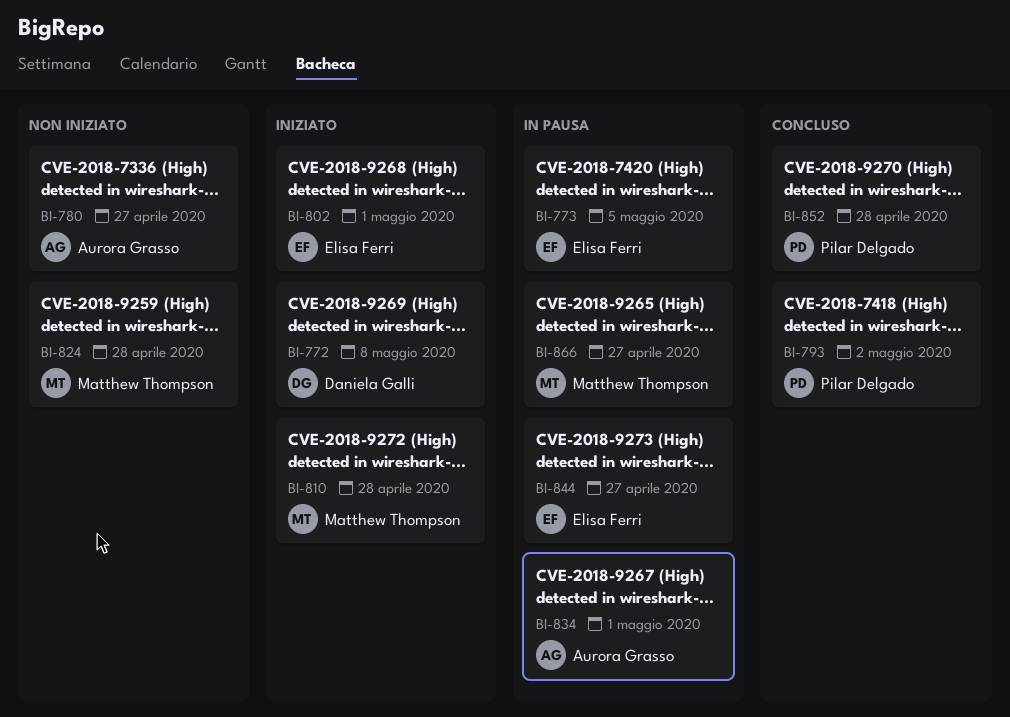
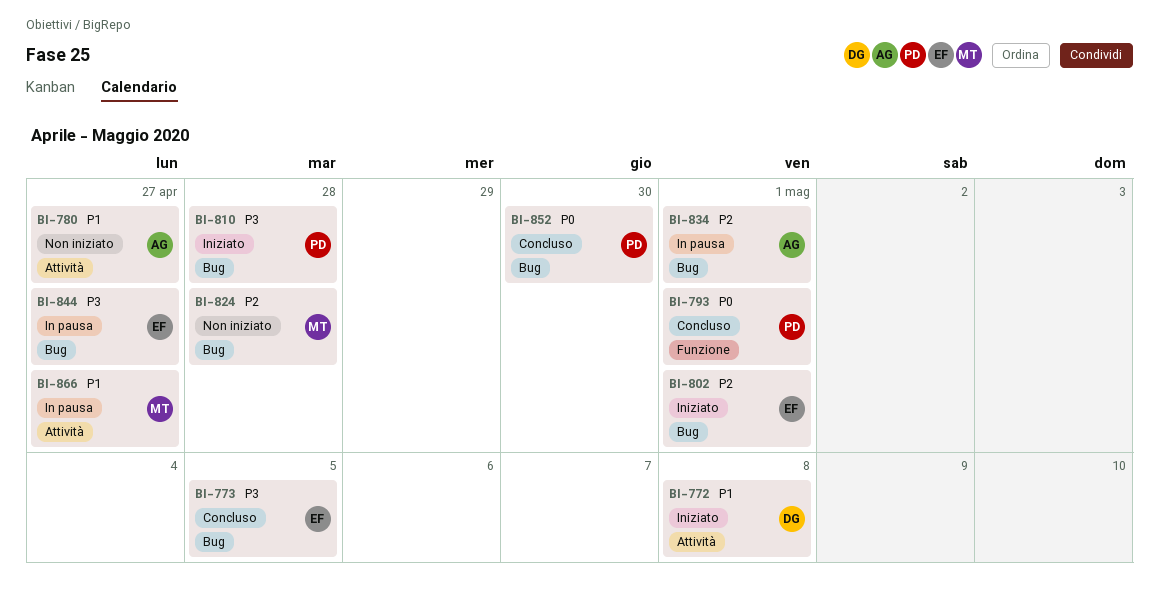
BI-773, status: In pausa -> Concluso
BI-793, due: May 2 -> May 1
BI-810, owner: Matthew Thompson -> Pilar Delgado
BI-852, due: Apr 28 -> Apr 30

